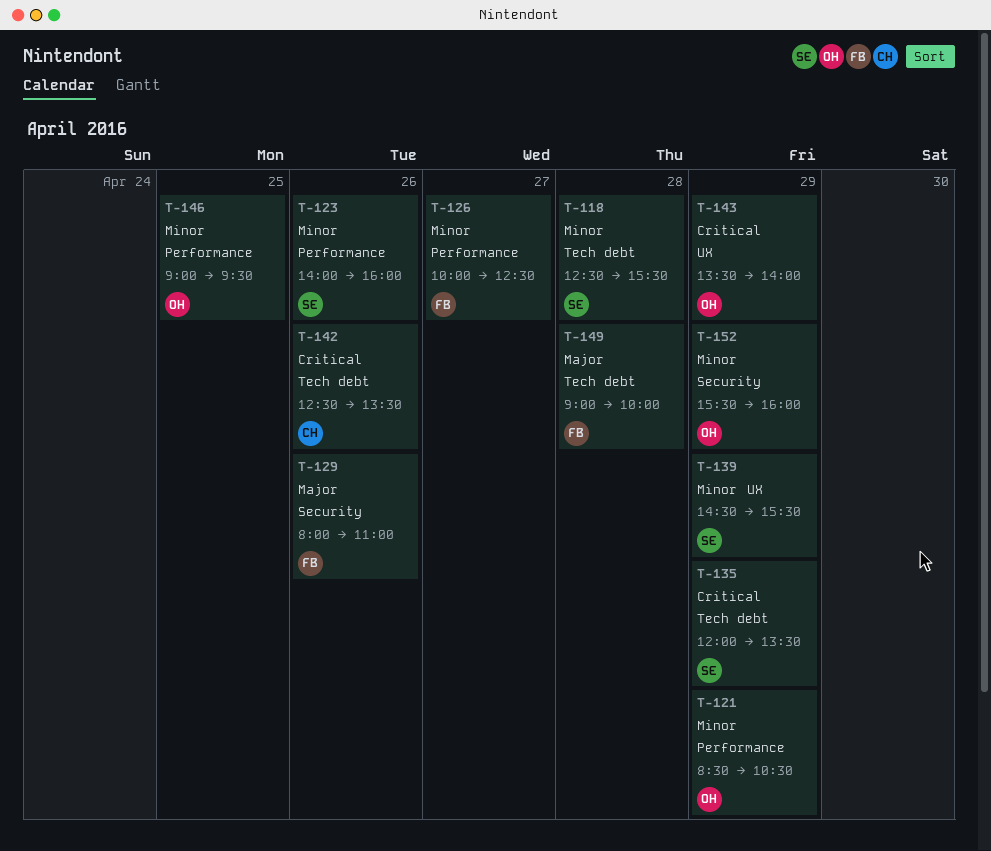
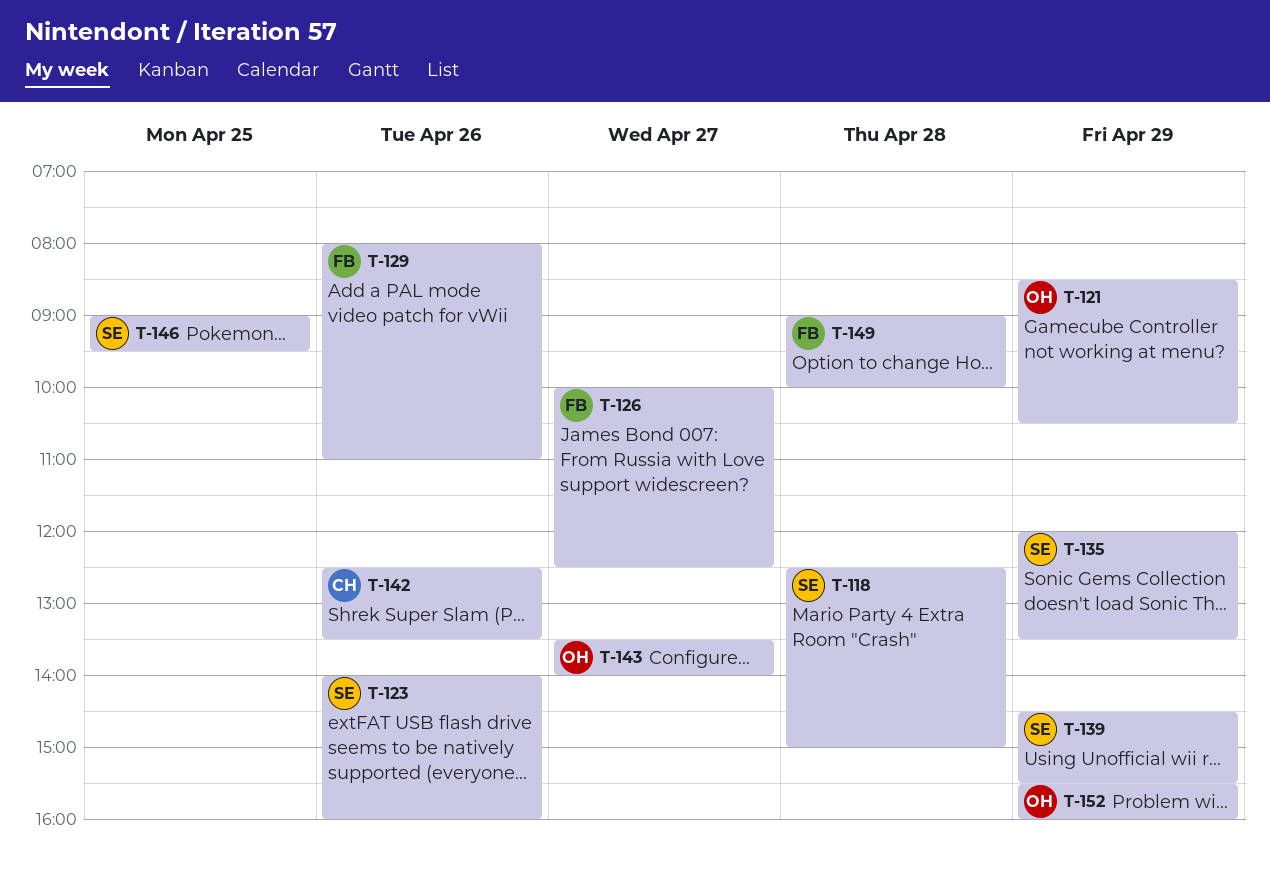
T-118, ends: 15:30 -> 15:00
T-143, day: Apr 29 -> Apr 27
T-146, owner: OH -> SE

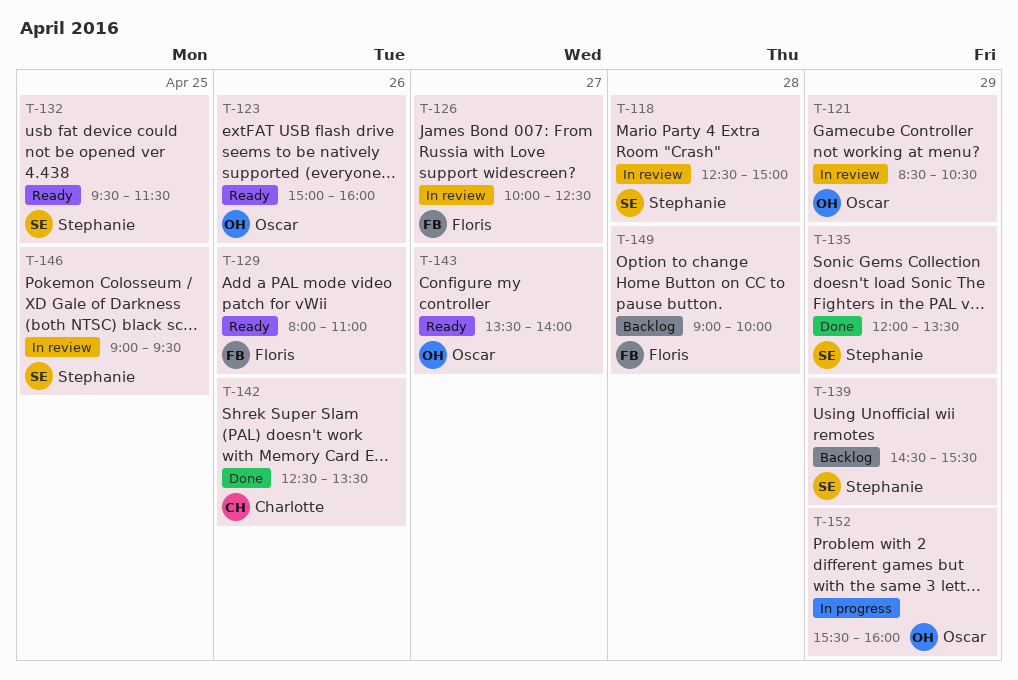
T-123, owner: Stephanie -> Oscar
T-123, begins: 14:00 -> 15:00
T-132: none -> present

